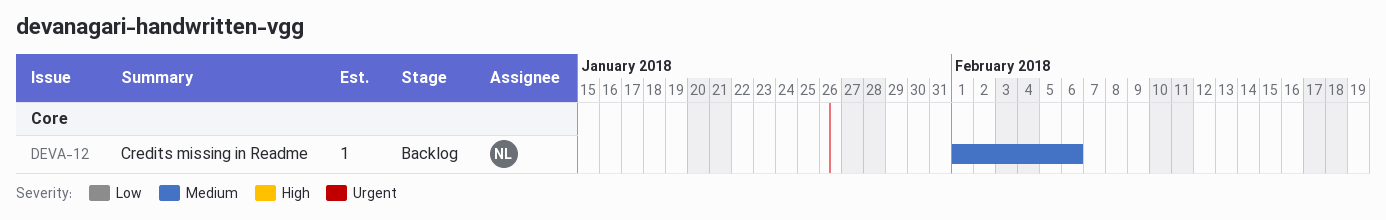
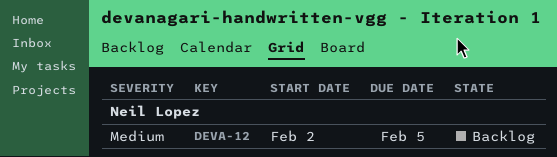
DEVA-12, start: Feb 1 -> Feb 2
DEVA-12, due: Feb 6 -> Feb 5

